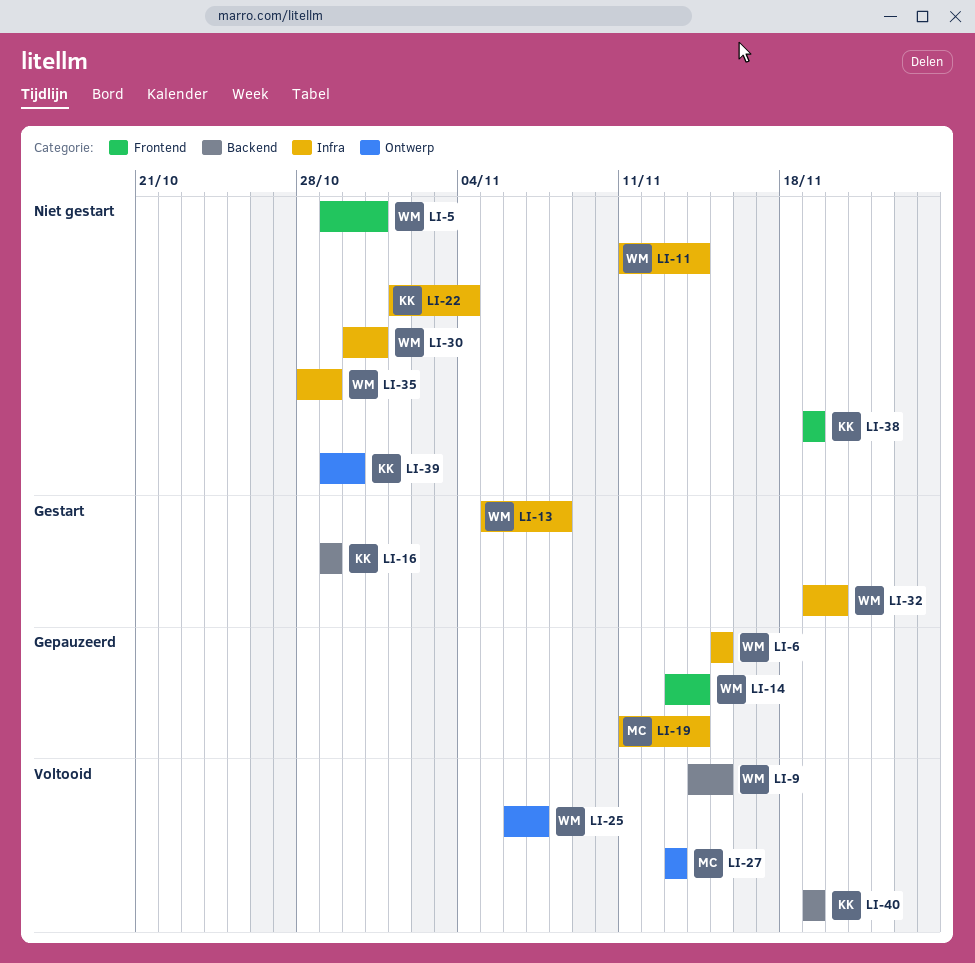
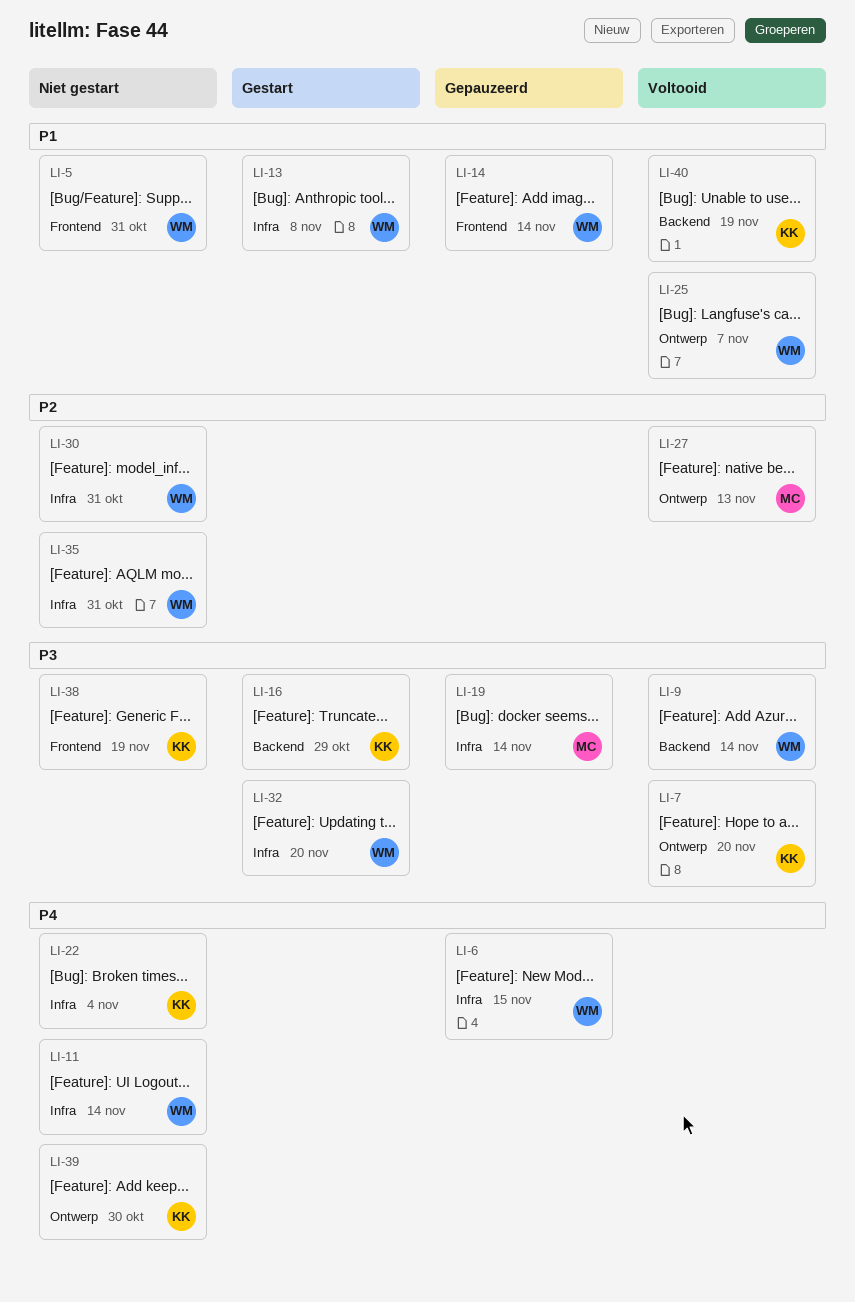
LI-7: none -> present
LI-9, due: Nov 15 -> Nov 14
LI-35, due: Oct 29 -> Oct 31

